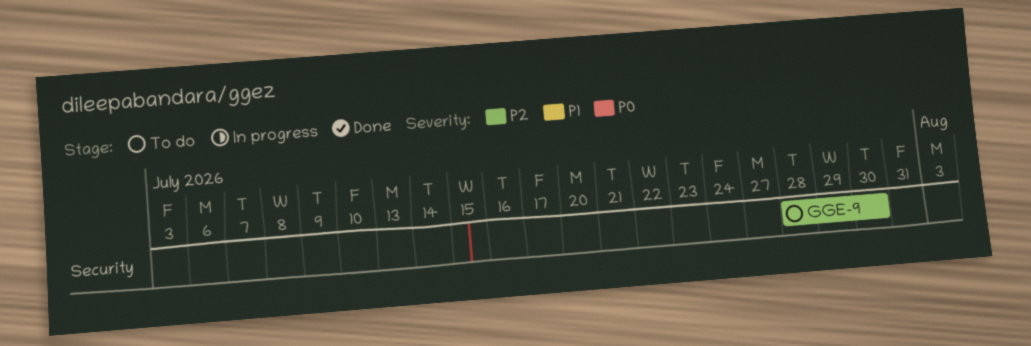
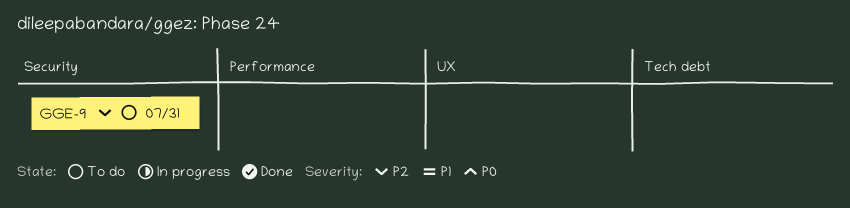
GGE-9, due: Jul 30 -> Jul 31

